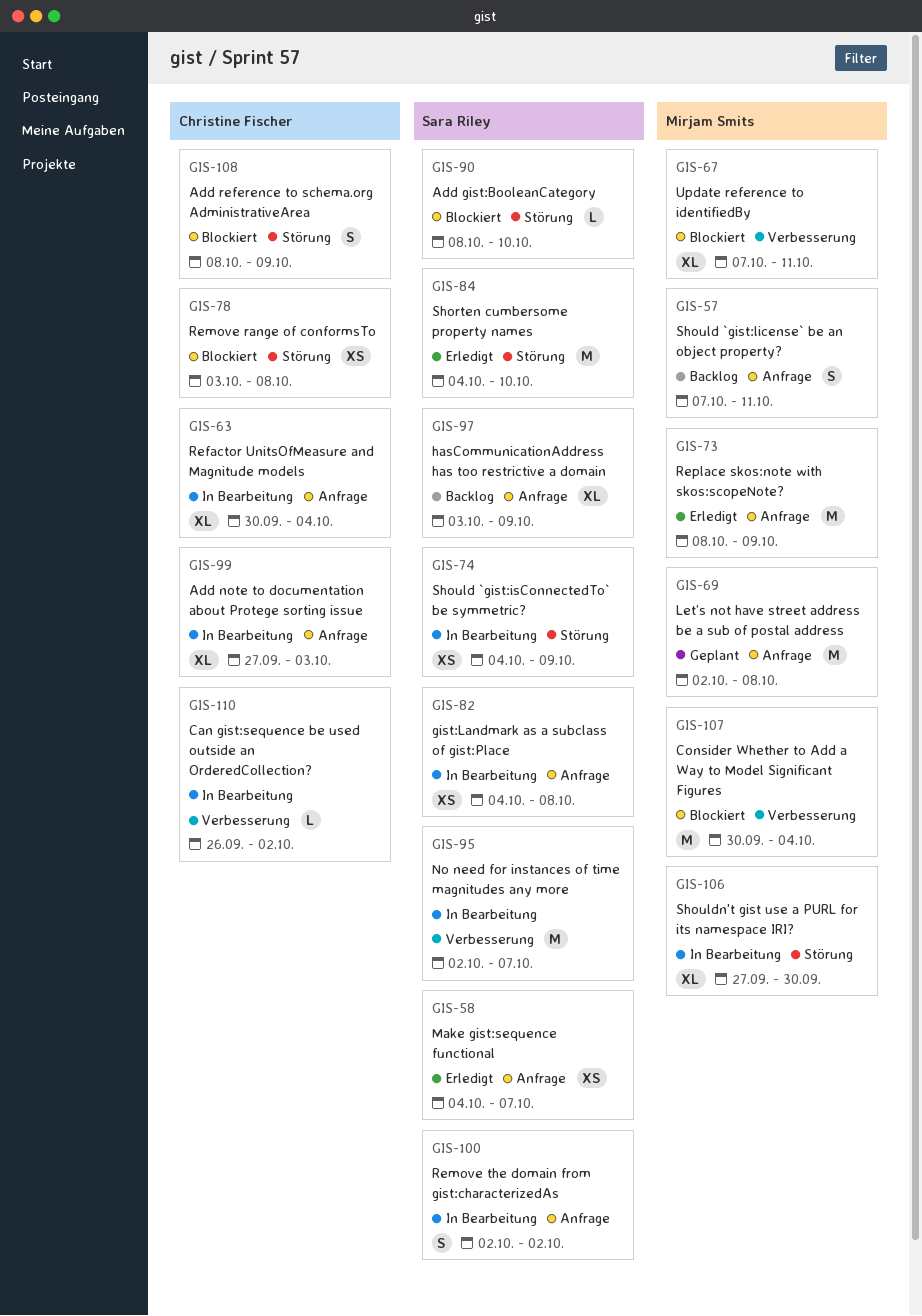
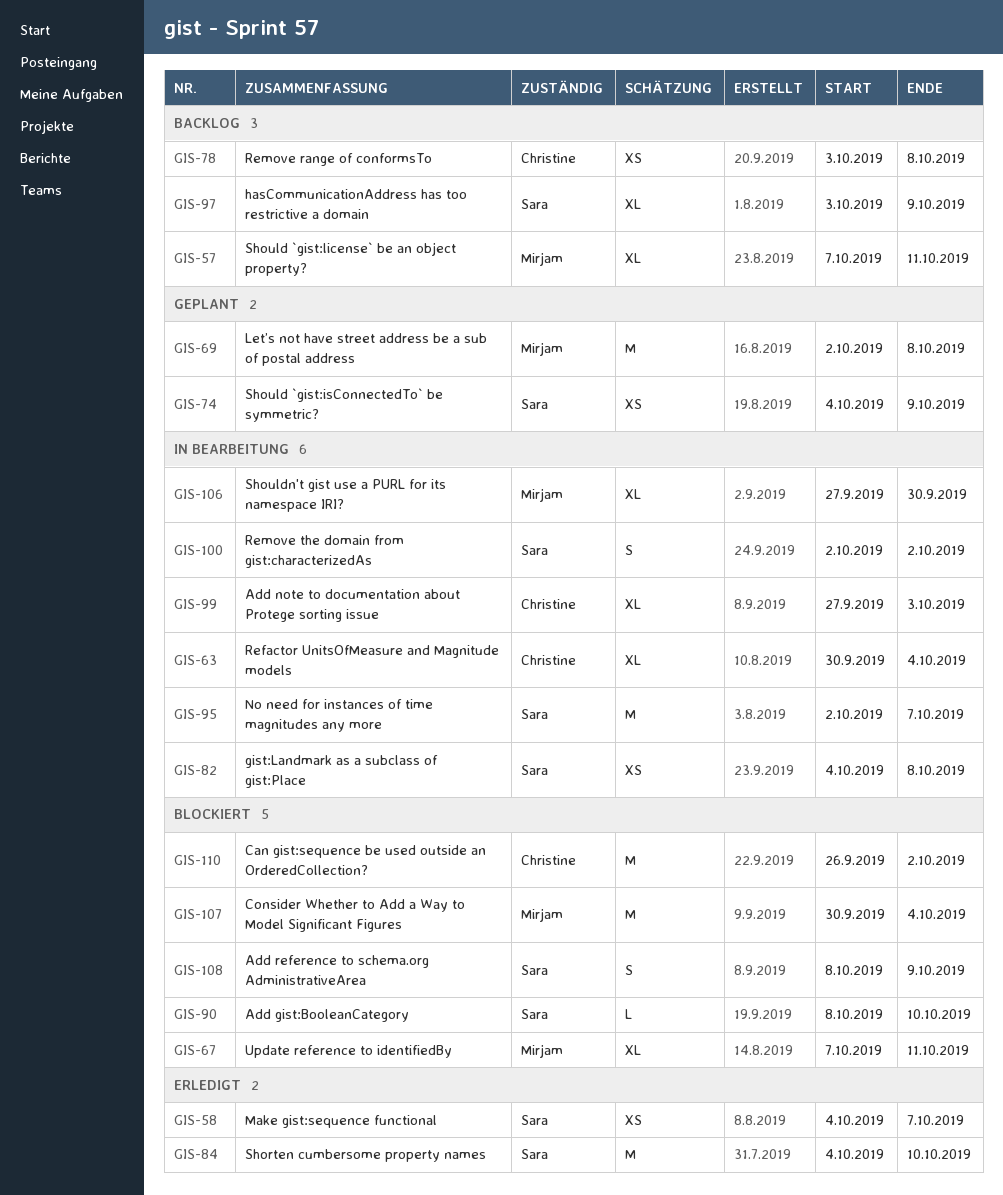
GIS-57, estimate: S -> XL
GIS-73: present -> none
GIS-74, status: In Bearbeitung -> Geplant
GIS-78, status: Blockiert -> Backlog
GIS-108, owner: Christine Fischer -> Sara Riley
GIS-110, status: In Bearbeitung -> Blockiert
GIS-110, estimate: L -> M

